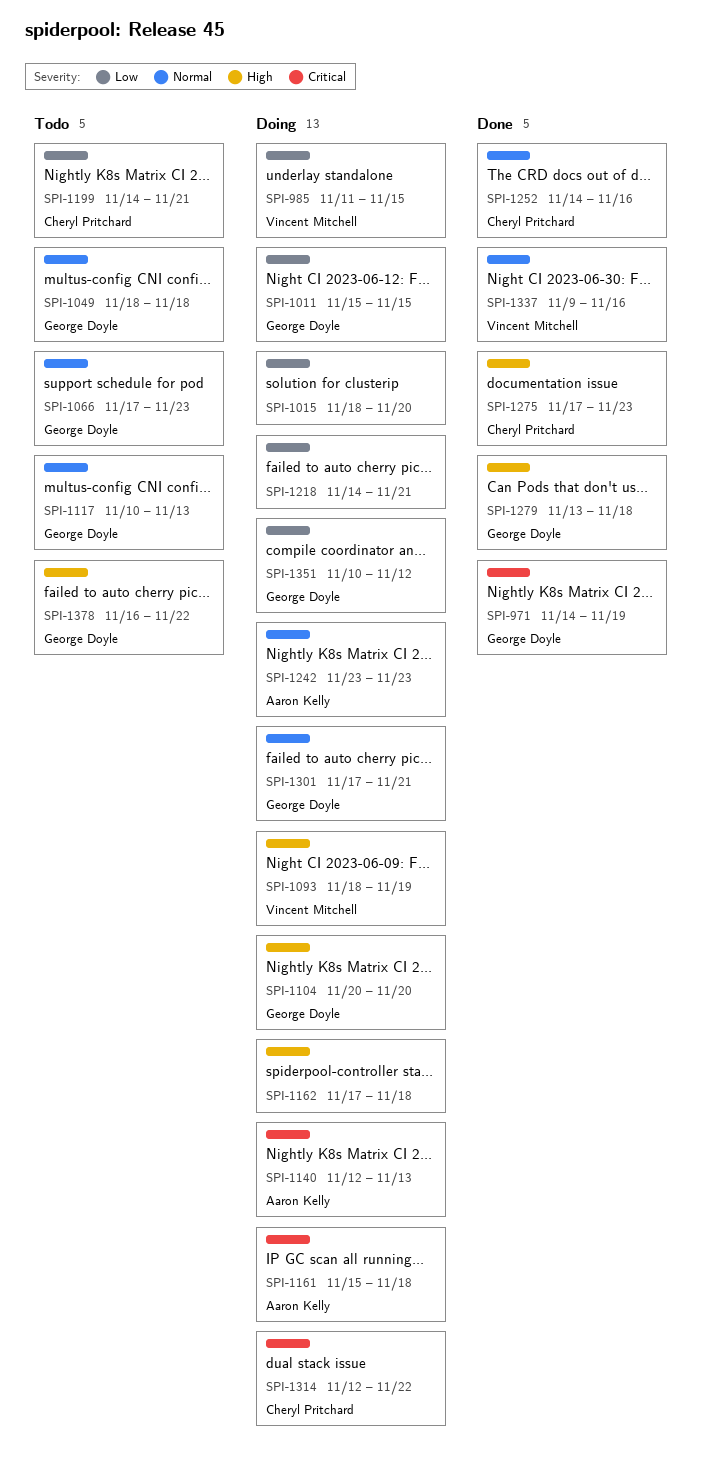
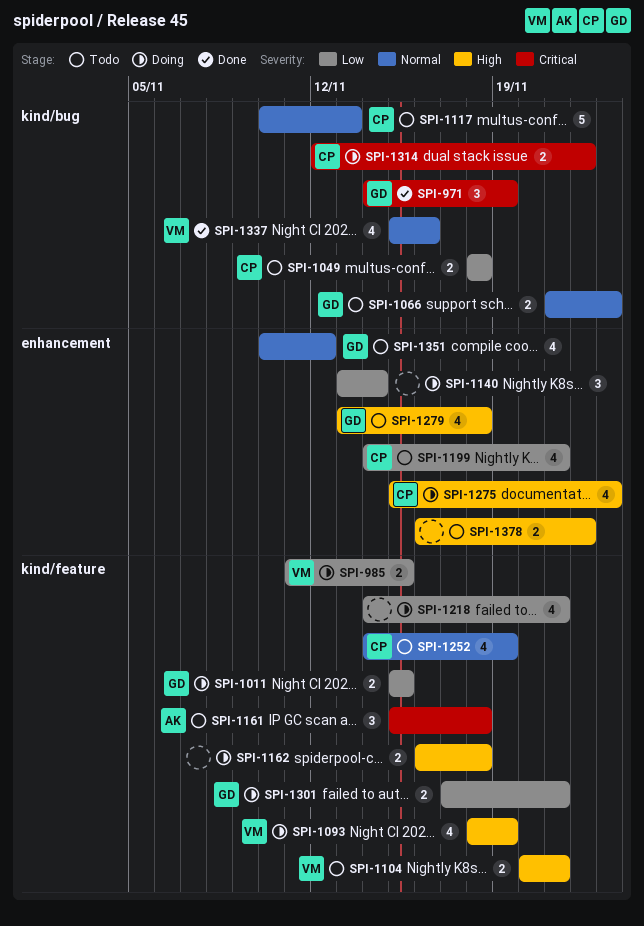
SPI-1015: present -> none
SPI-1049, owner: George Doyle -> Cheryl Pritchard
SPI-1049, priority: Normal -> Low
SPI-1066, start: Nov 17 -> Nov 21
SPI-1104, status: Doing -> Todo
SPI-1104, owner: George Doyle -> Vincent Mitchell
SPI-1104, due: Nov 20 -> Nov 21
SPI-1117, owner: George Doyle -> Cheryl Pritchard
SPI-1140, owner: Aaron Kelly -> none
SPI-1140, priority: Critical -> Low
SPI-1140, start: Nov 12 -> Nov 13
SPI-1140, due: Nov 13 -> Nov 14
SPI-1161, status: Doing -> Todo
SPI-1162, start: Nov 17 -> Nov 16
SPI-1242: present -> none
SPI-1252, status: Done -> Todo
SPI-1252, due: Nov 16 -> Nov 19
SPI-1275, status: Done -> Doing
SPI-1275, start: Nov 17 -> Nov 15
SPI-1279, status: Done -> Todo
SPI-1301, priority: Normal -> Low
SPI-1337, start: Nov 9 -> Nov 15
SPI-1351, status: Doing -> Todo
SPI-1351, priority: Low -> Normal
SPI-1378, owner: George Doyle -> none

